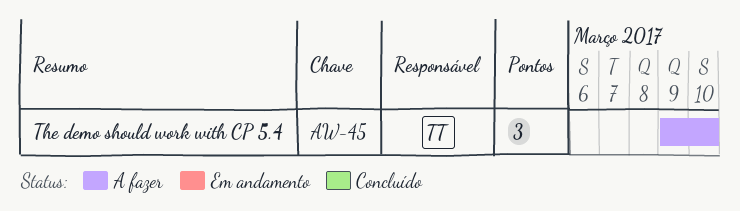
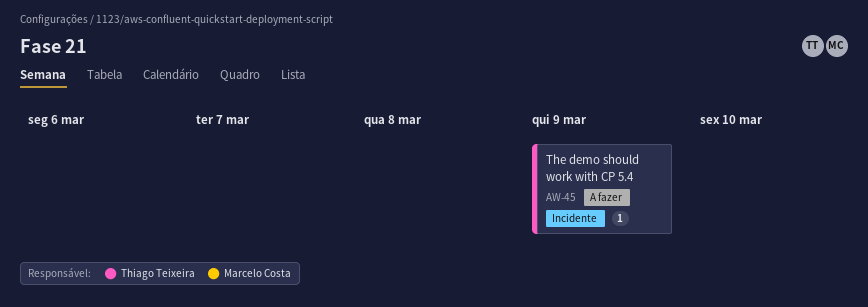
AW-45, estimate: 3 -> 1
AW-45, due: Mar 10 -> Mar 9

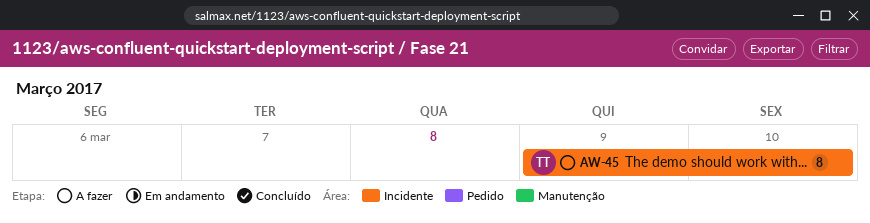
AW-45, estimate: 1 -> 8
AW-45, due: Mar 9 -> Mar 10

